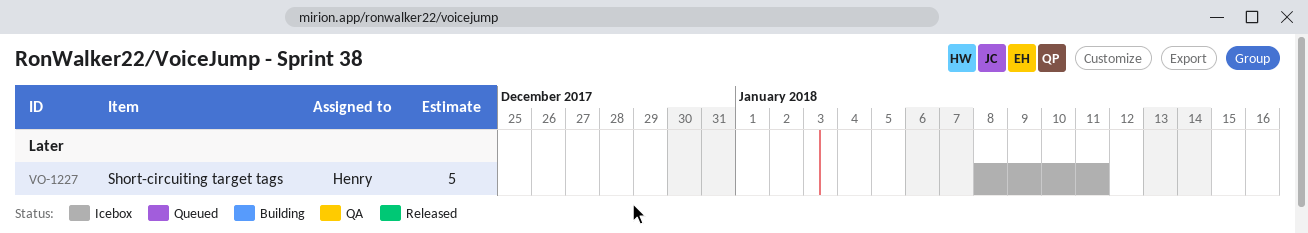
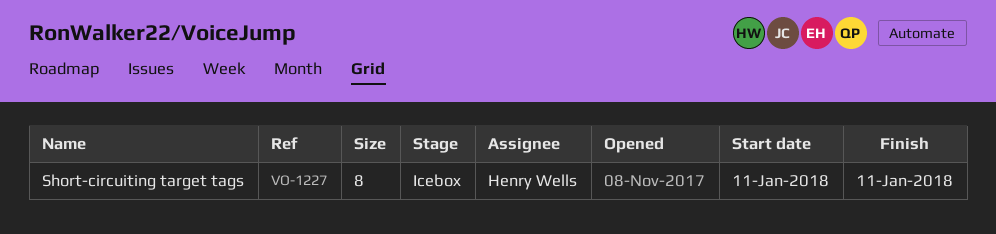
VO-1227, estimate: 5 -> 8
VO-1227, start: Jan 8 -> Jan 11

